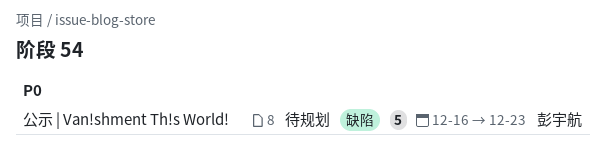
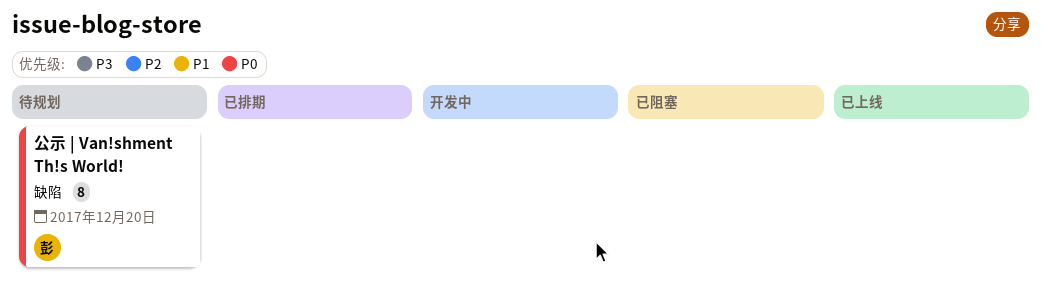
公示 | Van!shment Th!s World!, estimate: 5 -> 8
公示 | Van!shment Th!s World!, due: Dec 23 -> Dec 20

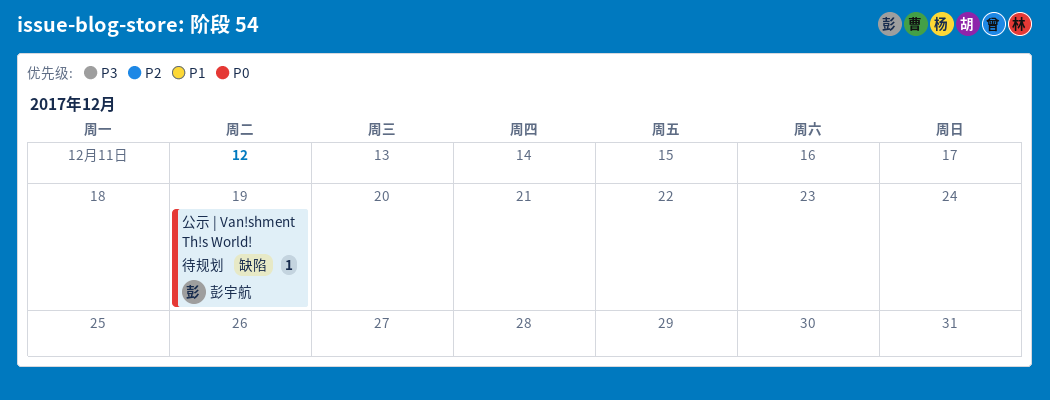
公示 | Van!shment Th!s World!, estimate: 8 -> 1
公示 | Van!shment Th!s World!, due: Dec 20 -> Dec 19

